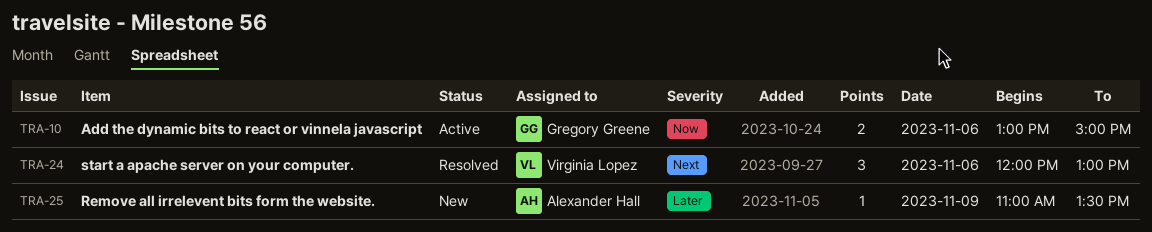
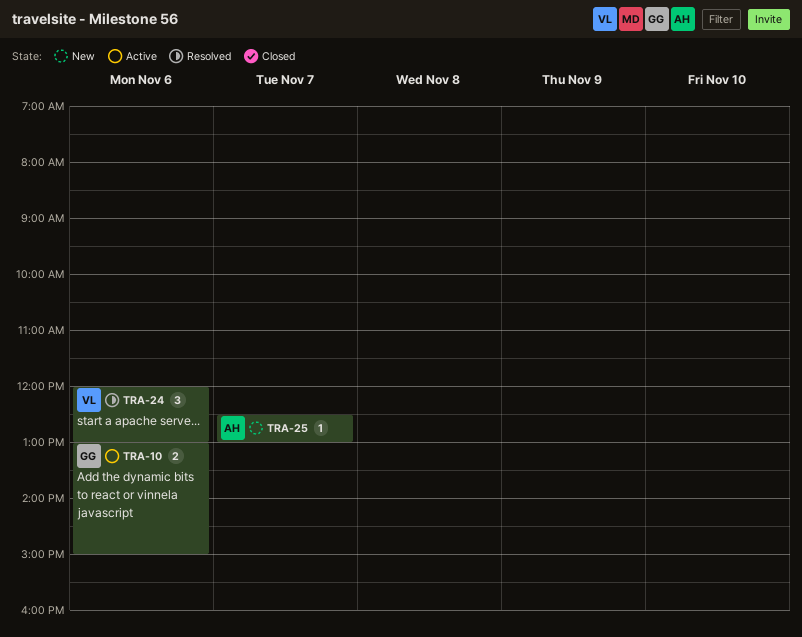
TRA-25, day: Nov 9 -> Nov 7
TRA-25, begins: 11:00 -> 12:30
TRA-25, ends: 13:30 -> 13:00

